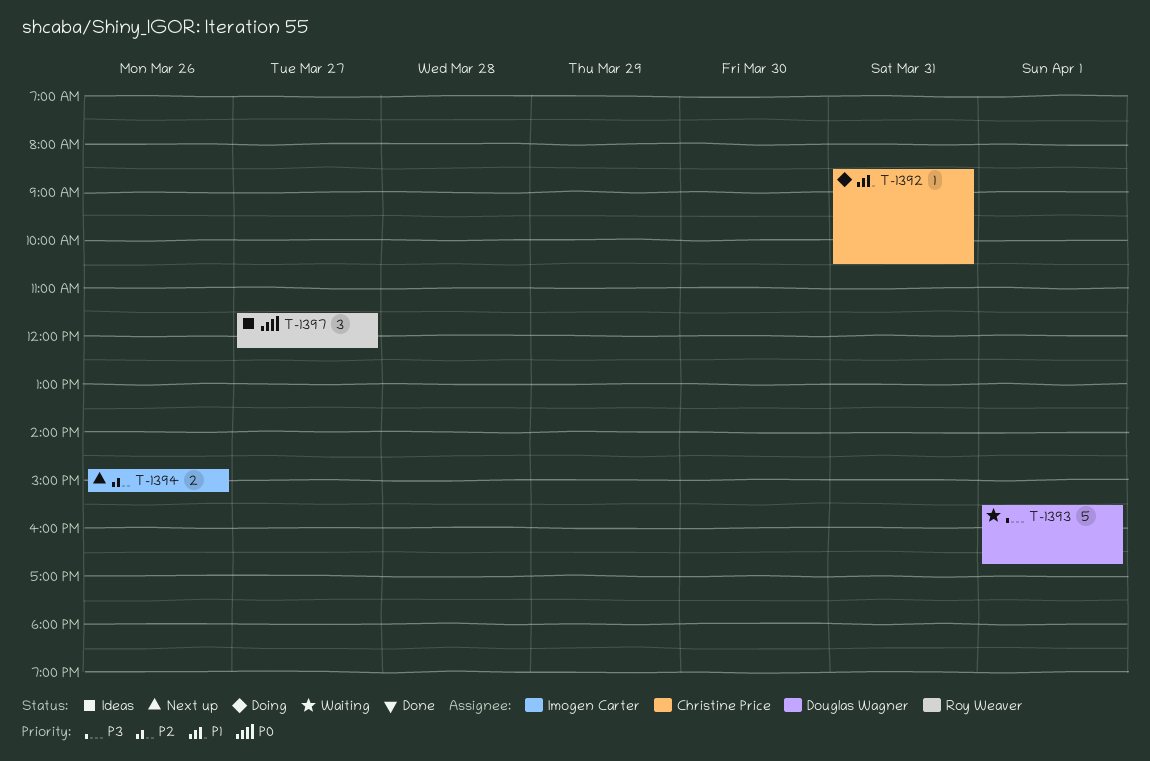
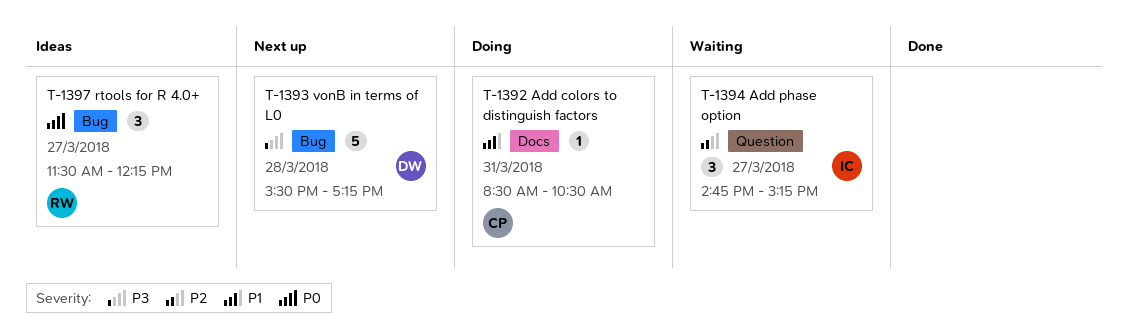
T-1393, status: Waiting -> Next up
T-1393, day: Apr 1 -> Mar 28
T-1393, ends: 16:45 -> 17:15
T-1394, status: Next up -> Waiting
T-1394, estimate: 2 -> 3
T-1394, day: Mar 26 -> Mar 27

